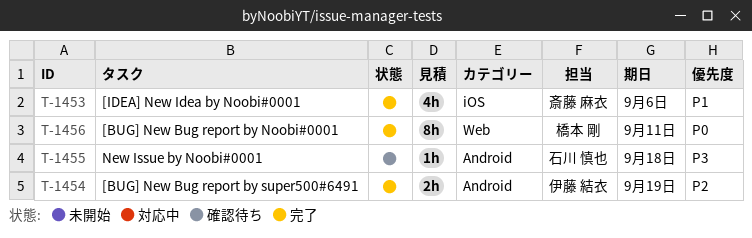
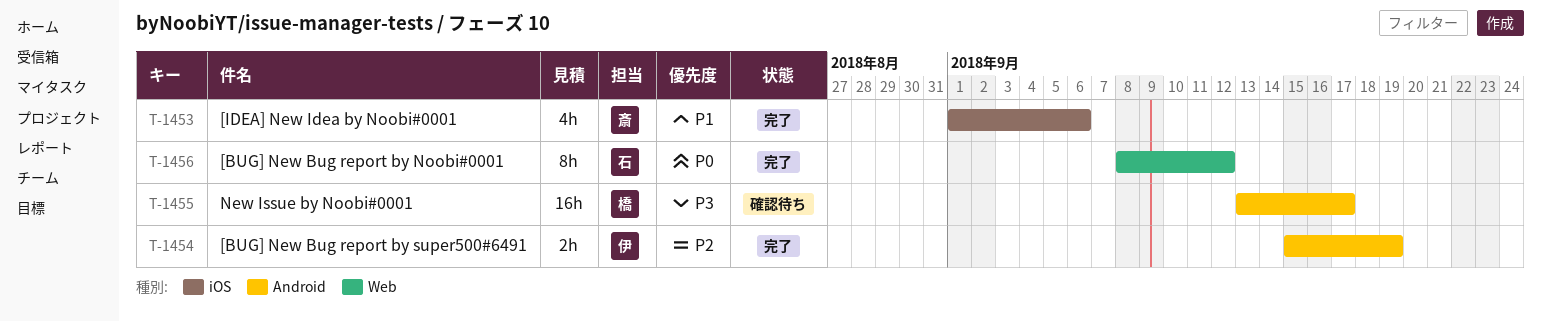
T-1455, owner: 石川 慎也 -> 橋本 剛
T-1455, estimate: 1h -> 16h
T-1455, due: Sep 18 -> Sep 17
T-1456, owner: 橋本 剛 -> 石川 慎也
T-1456, due: Sep 11 -> Sep 12

